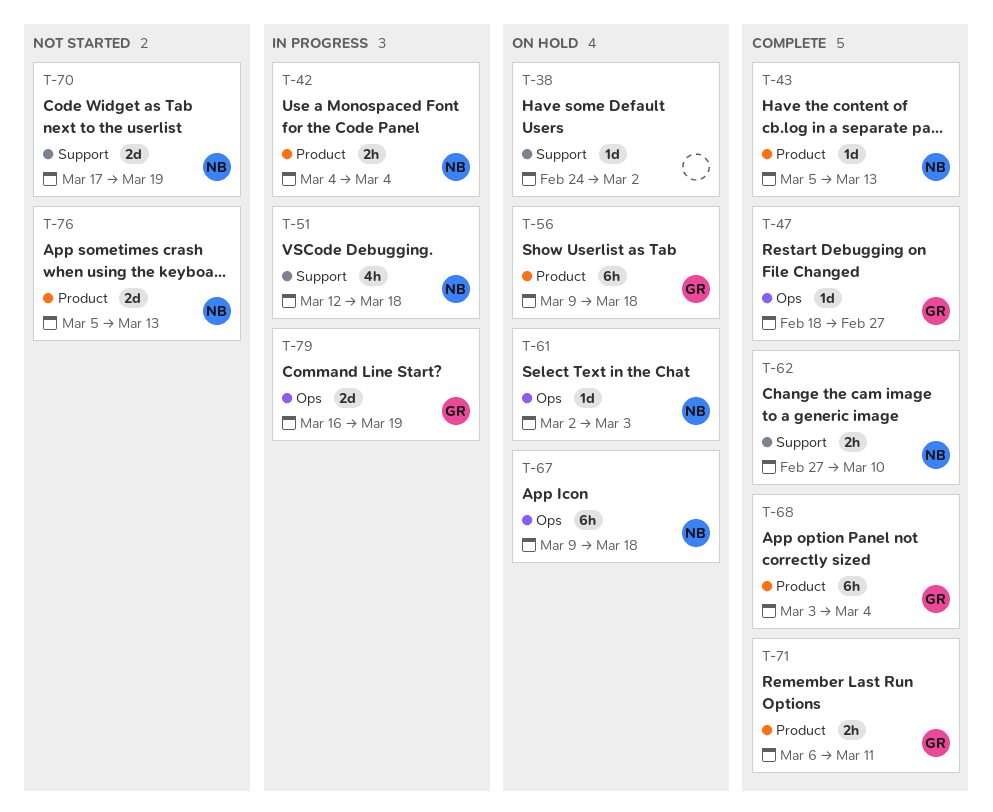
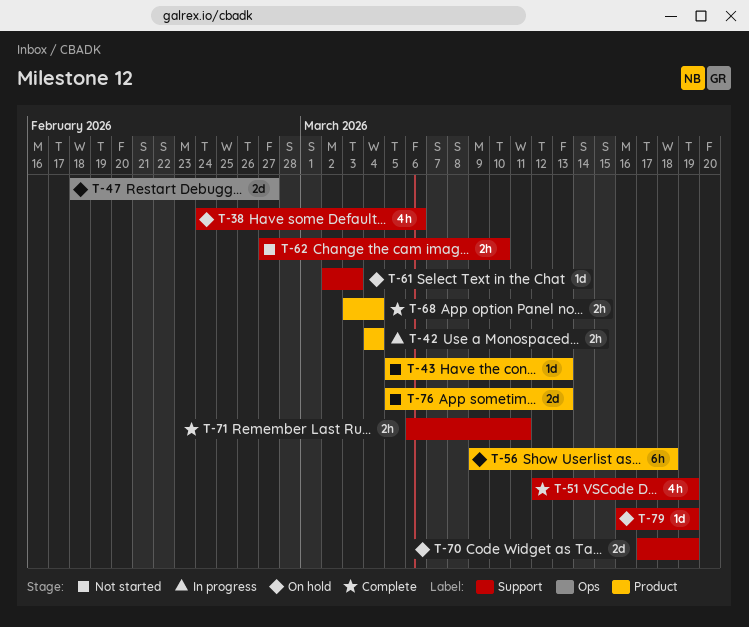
T-38, estimate: 1d -> 4h
T-38, due: Mar 2 -> Mar 6
T-43, status: Complete -> Not started
T-47, status: Complete -> On hold
T-47, estimate: 1d -> 2d
T-51, status: In progress -> Complete
T-51, due: Mar 18 -> Mar 19
T-61, label: Ops -> Support
T-62, status: Complete -> Not started
T-67: present -> none
T-68, estimate: 6h -> 2h
T-70, status: Not started -> On hold
T-71, label: Product -> Support
T-79, status: In progress -> On hold
T-79, label: Ops -> Support
T-79, estimate: 2d -> 1d

